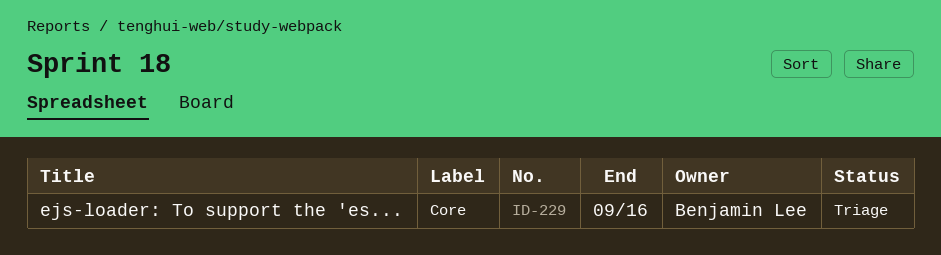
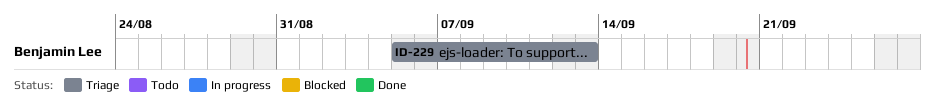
ID-229, due: Sep 16 -> Sep 13

